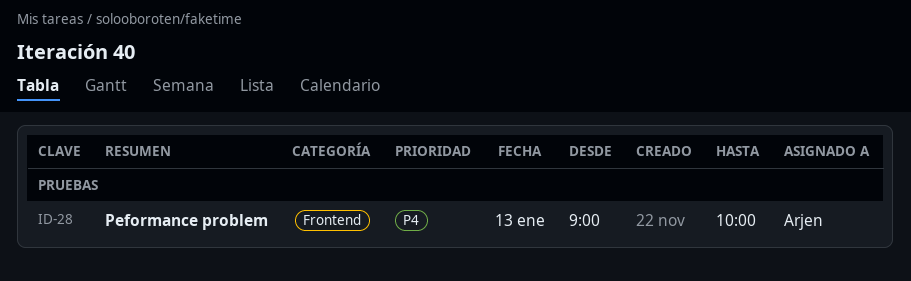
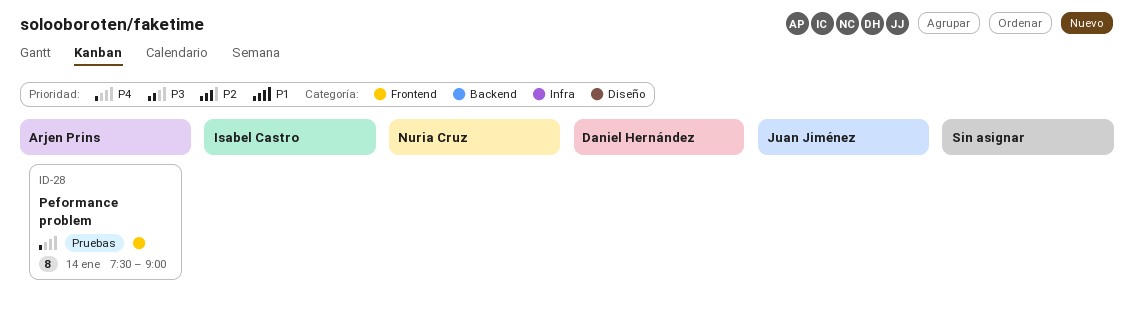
ID-28, day: Jan 13 -> Jan 14
ID-28, begins: 09:00 -> 07:30
ID-28, ends: 10:00 -> 09:00

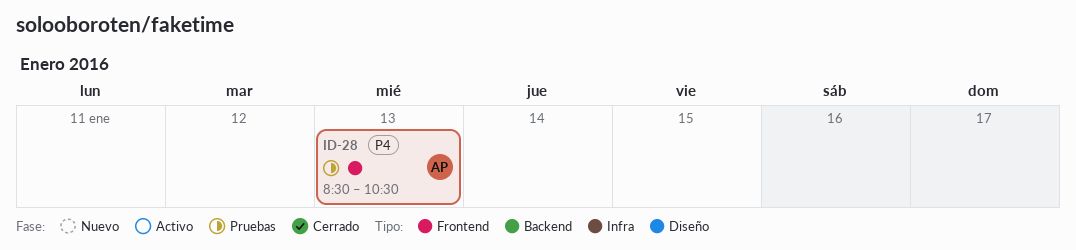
ID-28, day: Jan 14 -> Jan 13
ID-28, begins: 07:30 -> 08:30
ID-28, ends: 09:00 -> 10:30

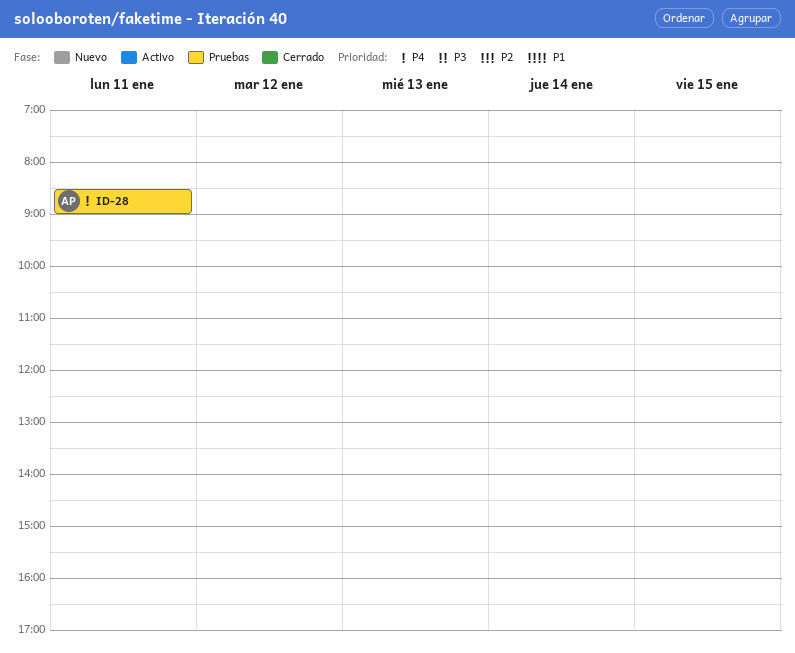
ID-28, day: Jan 13 -> Jan 11
ID-28, ends: 10:30 -> 09:00

